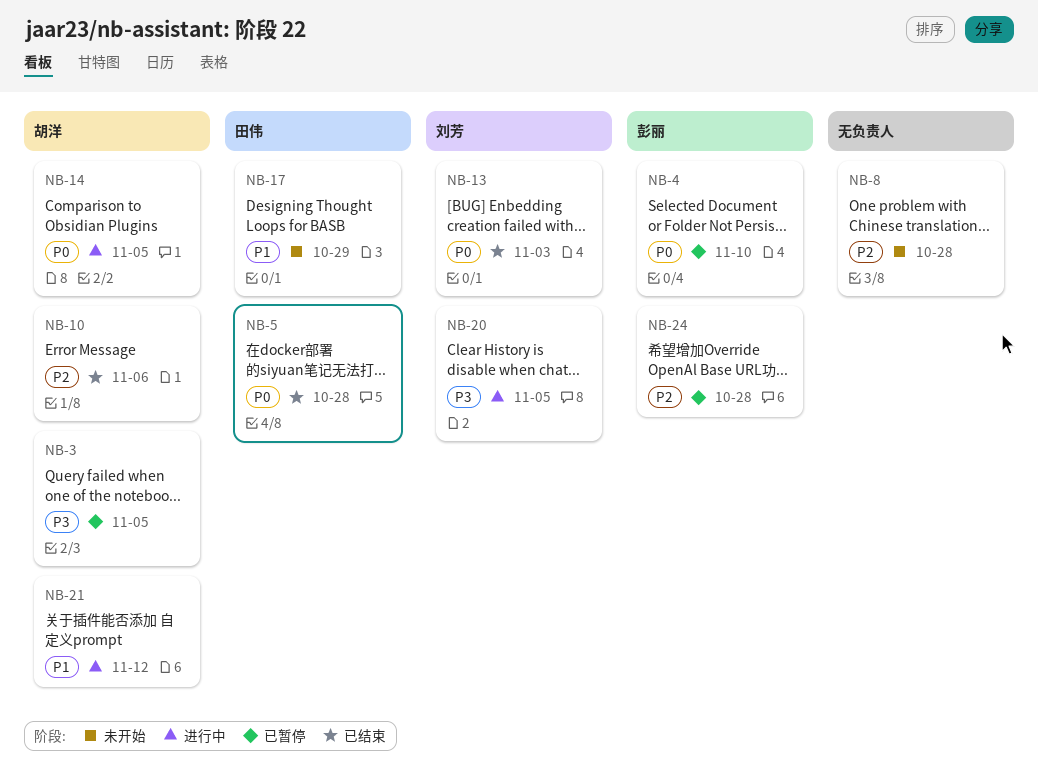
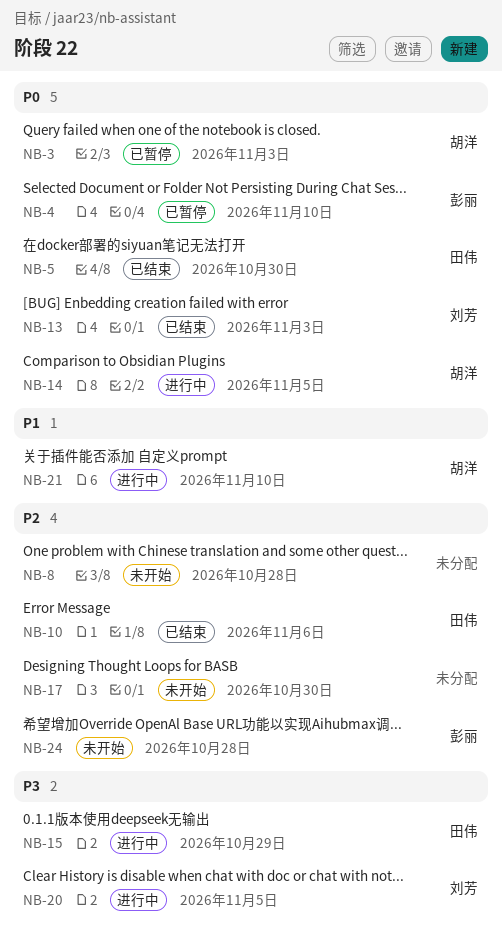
NB-3, priority: P3 -> P0
NB-3, due: Nov 5 -> Nov 3
NB-5, due: Oct 28 -> Oct 30
NB-10, owner: 胡洋 -> 田伟
NB-15: none -> present
NB-17, owner: 田伟 -> none
NB-17, priority: P1 -> P2
NB-17, due: Oct 29 -> Oct 30
NB-21, due: Nov 12 -> Nov 10
NB-24, status: 已暂停 -> 未开始

